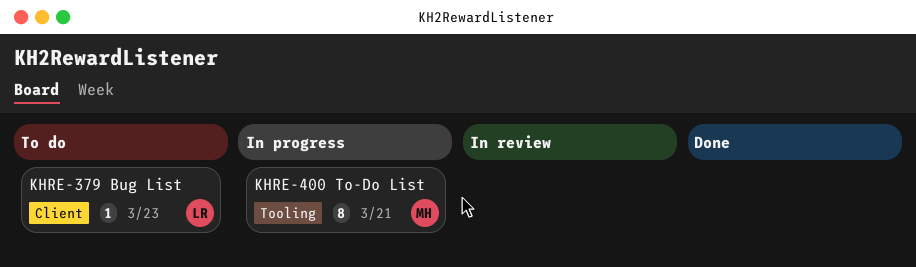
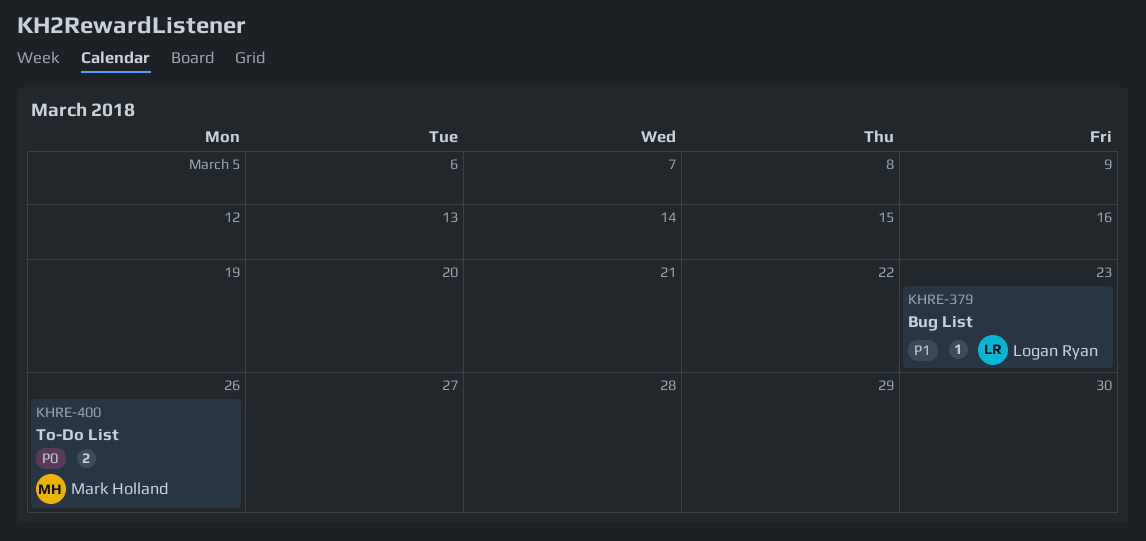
KHRE-400, estimate: 8 -> 2
KHRE-400, due: Mar 21 -> Mar 26

